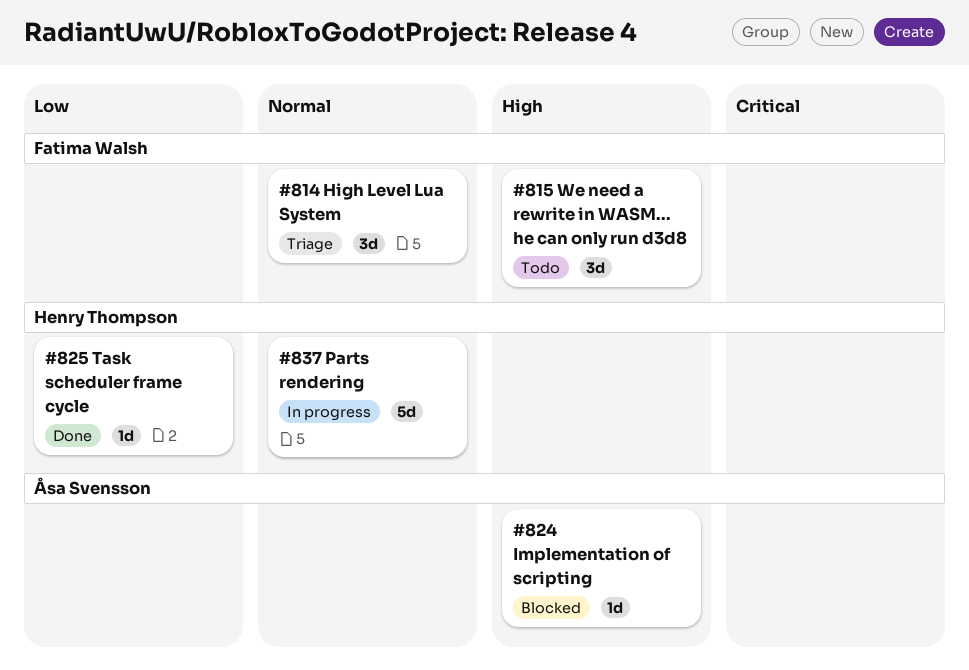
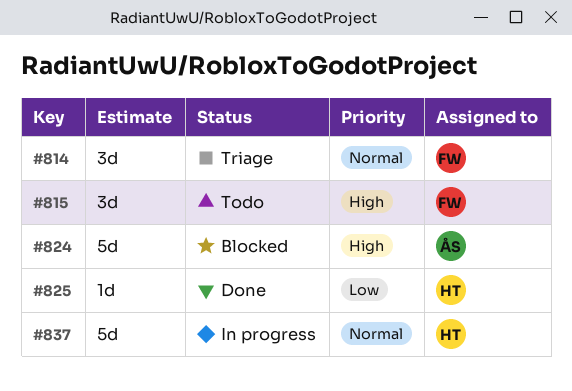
#824, estimate: 1d -> 5d

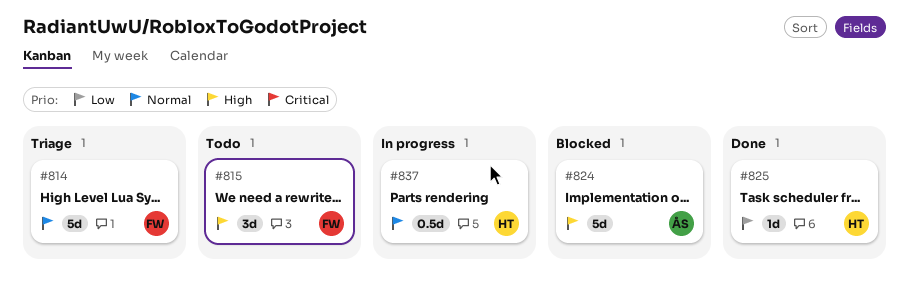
#814, estimate: 3d -> 5d
#837, estimate: 5d -> 0.5d

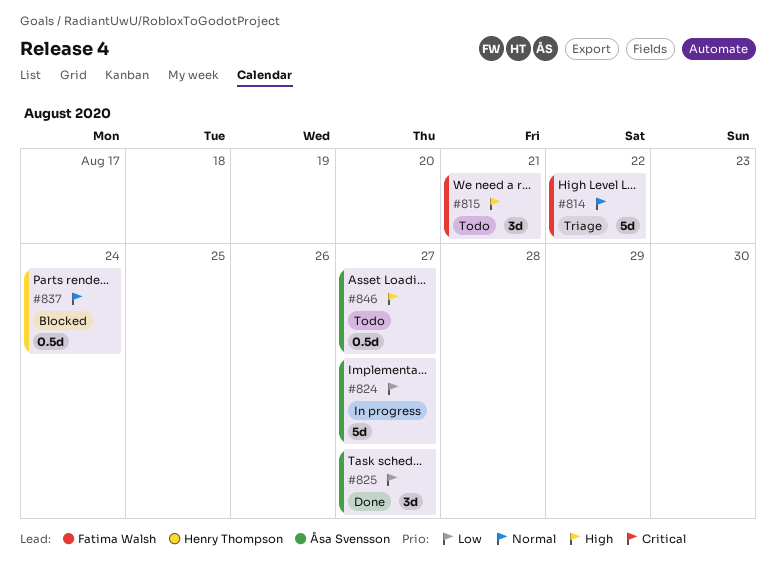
#824, status: Blocked -> In progress
#824, priority: High -> Low
#825, owner: Henry Thompson -> Åsa Svensson
#825, estimate: 1d -> 3d
#837, status: In progress -> Blocked
#846: none -> present

